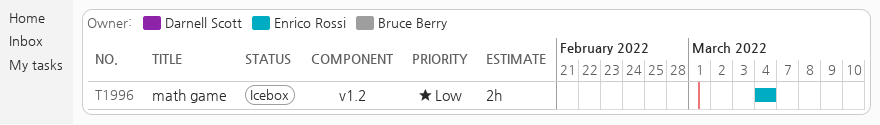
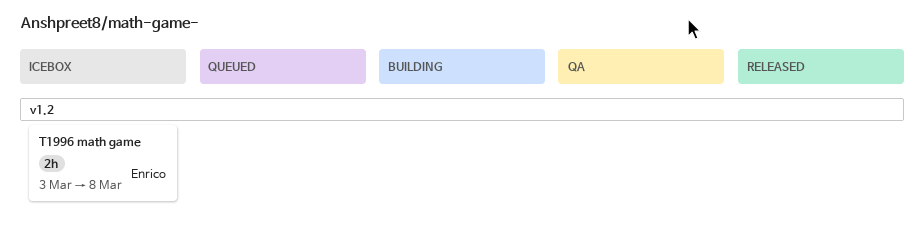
T1996, start: Mar 4 -> Mar 3
T1996, due: Mar 4 -> Mar 8

